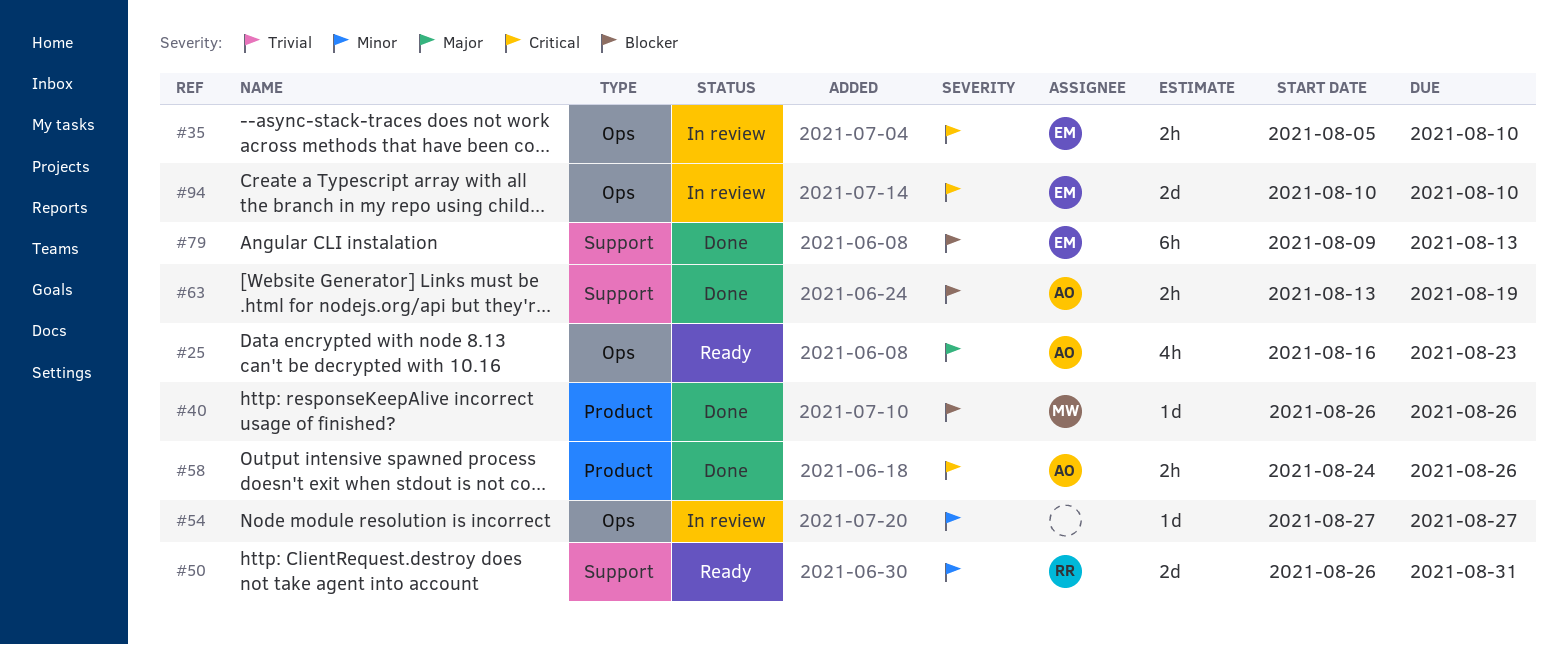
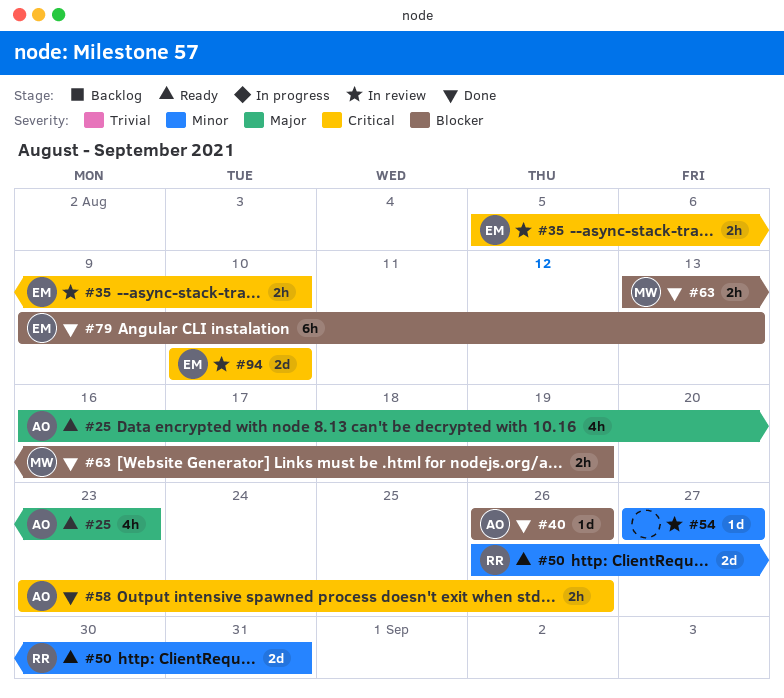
#40, owner: MW -> AO
#58, start: Aug 24 -> Aug 23
#63, owner: AO -> MW

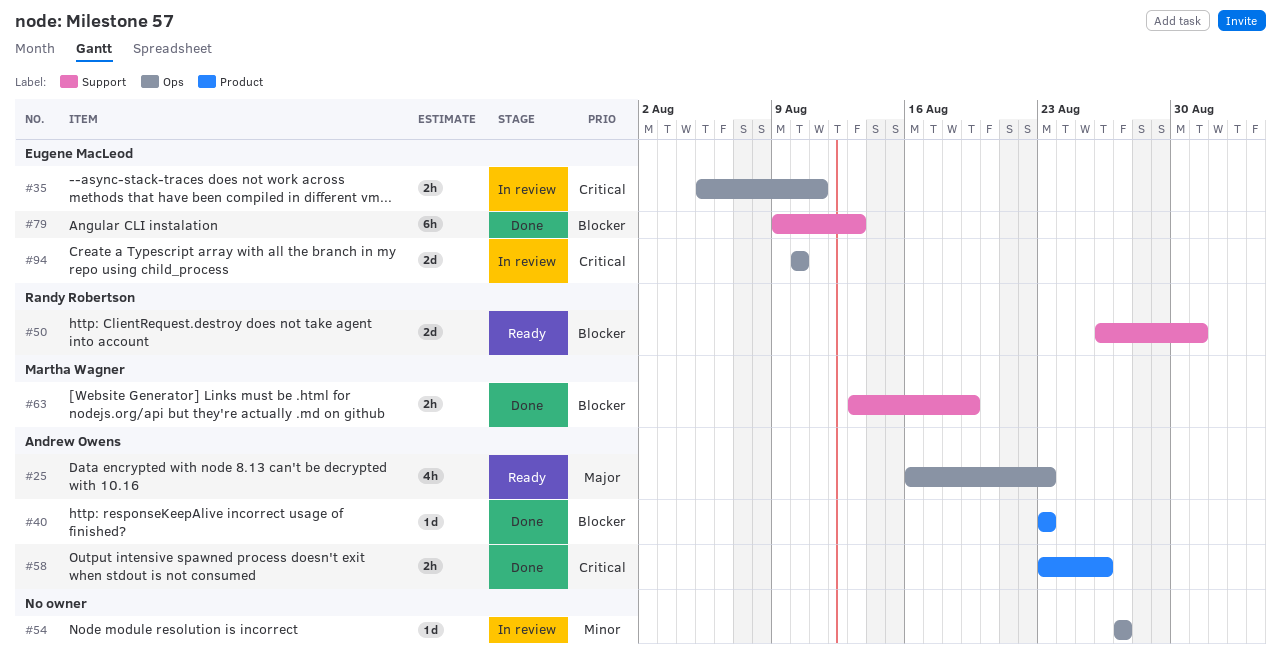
#35, due: Aug 10 -> Aug 11
#40, start: Aug 26 -> Aug 23
#40, due: Aug 26 -> Aug 23
#50, priority: Minor -> Blocker

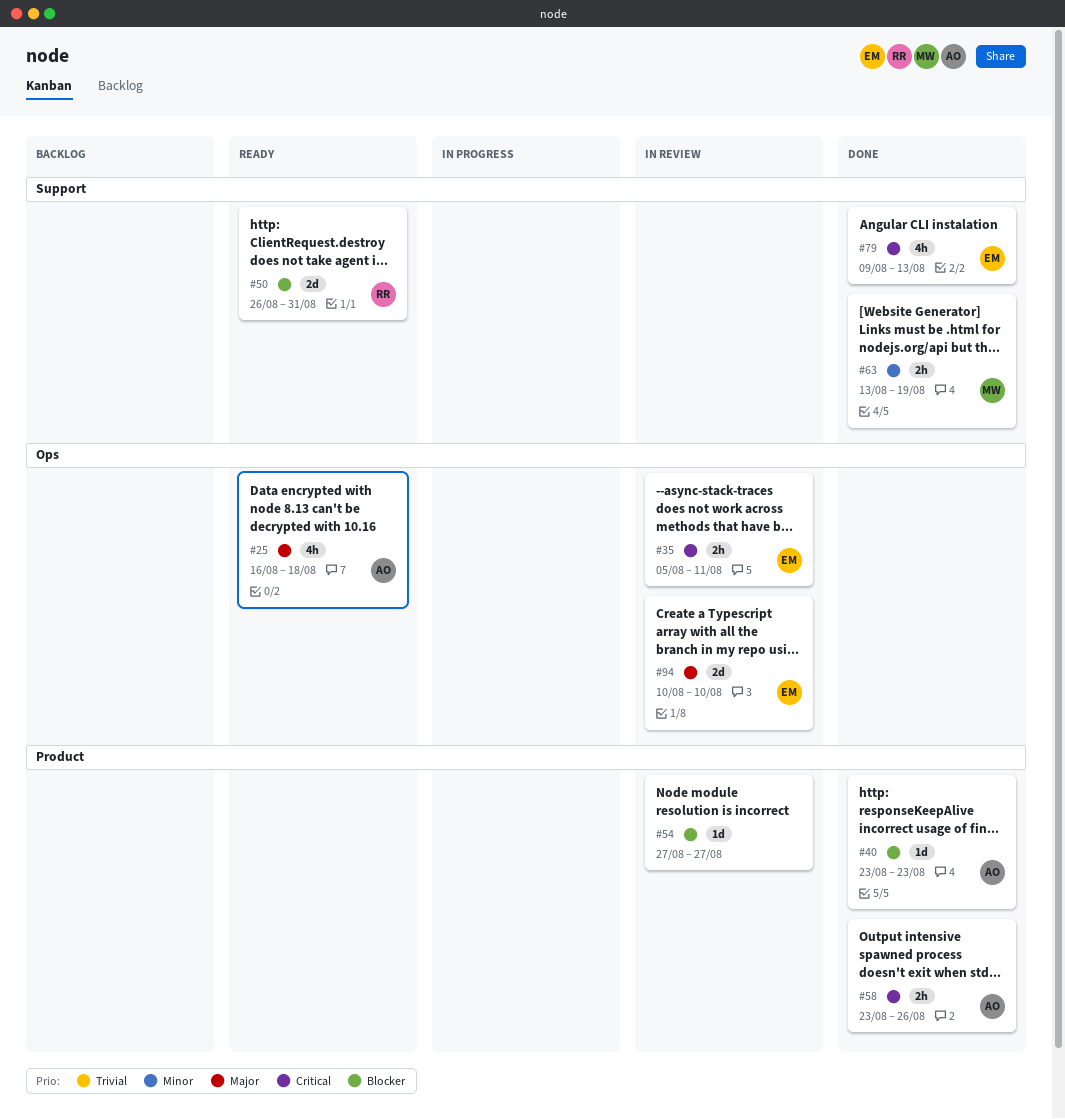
#25, due: Aug 23 -> Aug 18
#54, priority: Minor -> Blocker
#54, label: Ops -> Product
#63, priority: Blocker -> Minor
#79, priority: Blocker -> Critical
#79, estimate: 6h -> 4h
#94, priority: Critical -> Major

